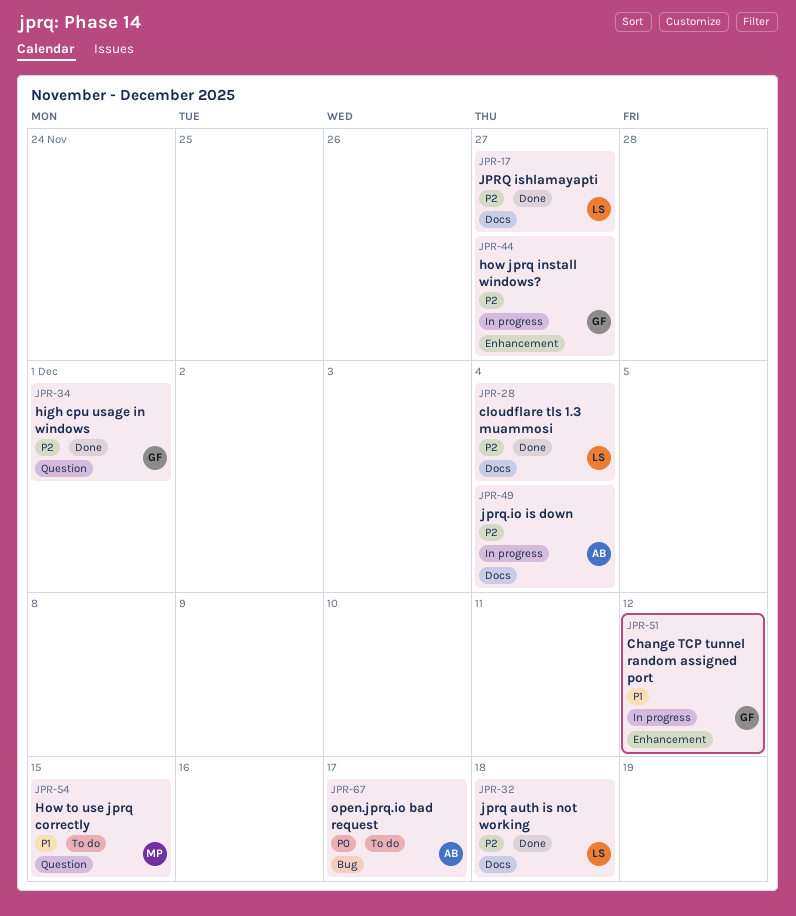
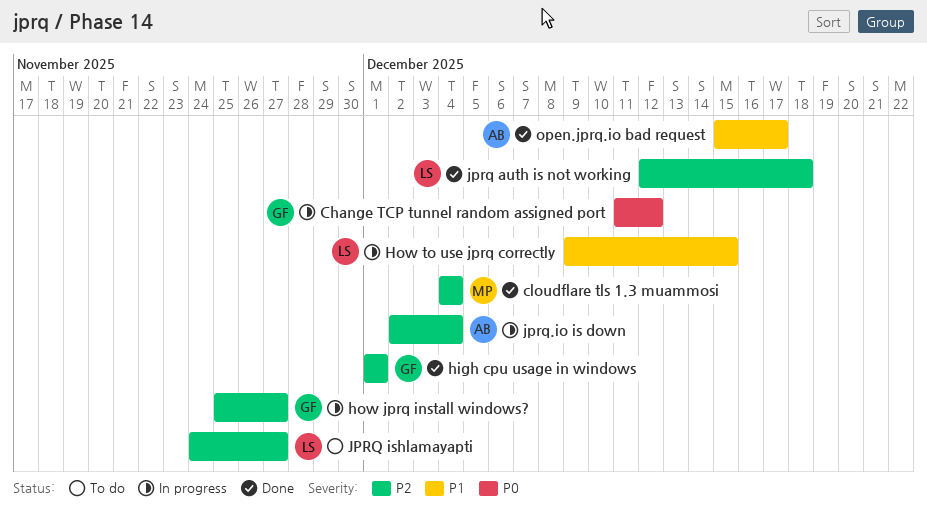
Change TCP tunnel random assigned port, priority: P1 -> P0
cloudflare tls 1.3 muammosi, owner: LS -> MP
How to use jprq correctly, status: To do -> In progress
How to use jprq correctly, owner: MP -> LS
JPRQ ishlamayapti, status: Done -> To do
open.jprq.io bad request, status: To do -> Done
open.jprq.io bad request, priority: P0 -> P1

